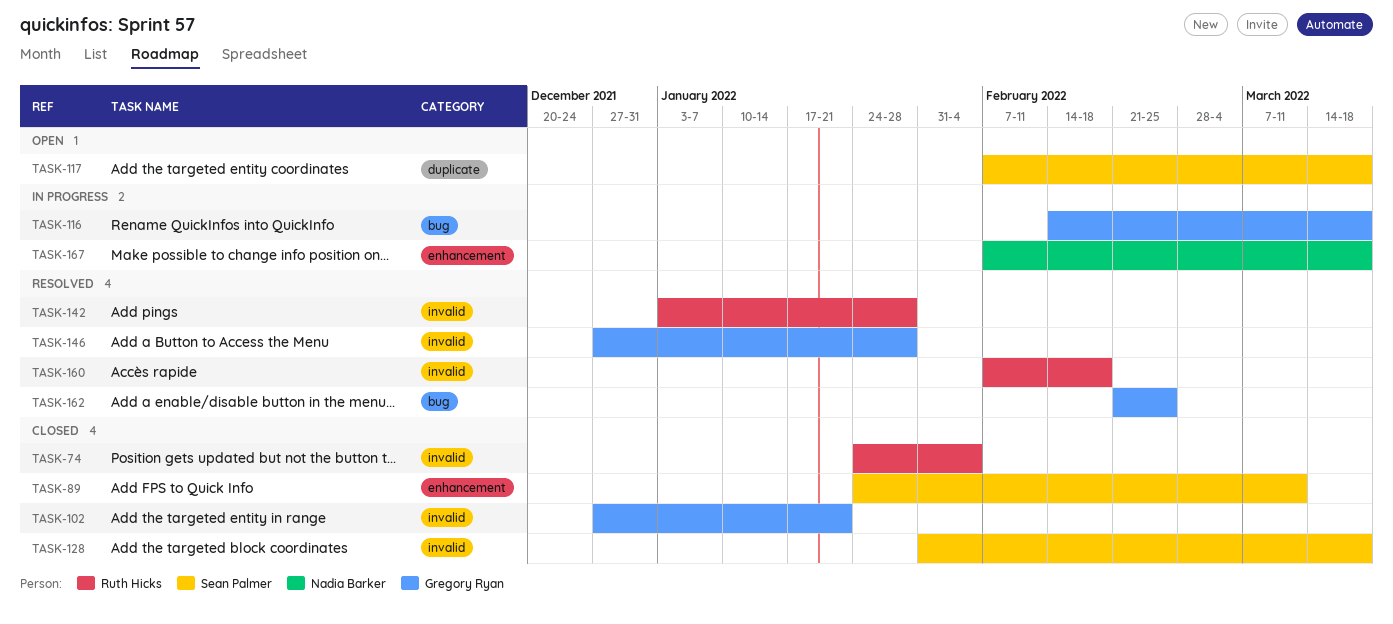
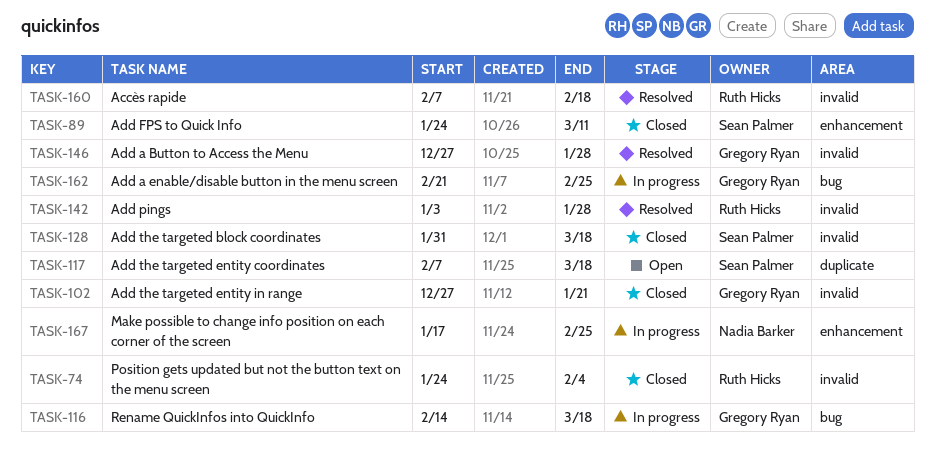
TASK-162, status: Resolved -> In progress
TASK-167, start: Feb 7 -> Jan 17
TASK-167, due: Mar 18 -> Feb 25

